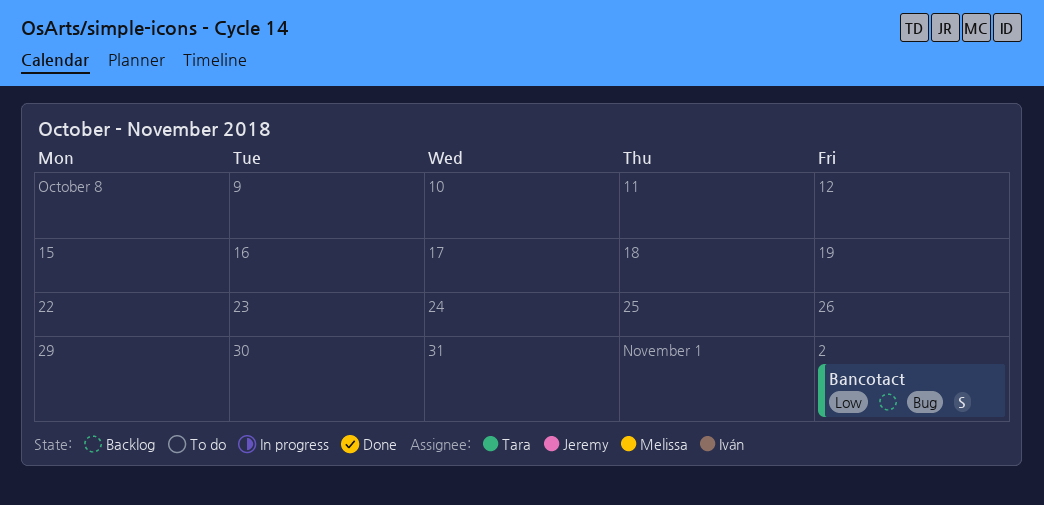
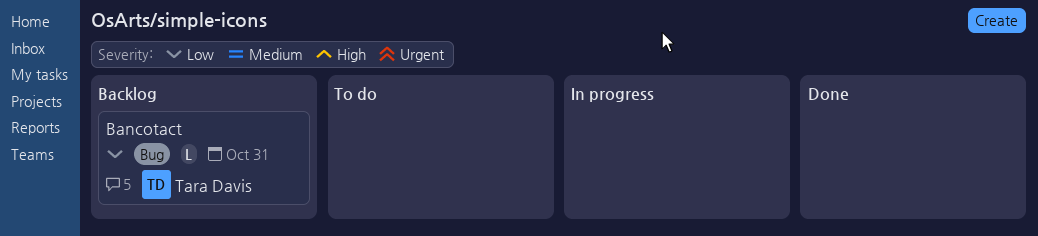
Bancotact, estimate: S -> L
Bancotact, due: Nov 2 -> Oct 31

